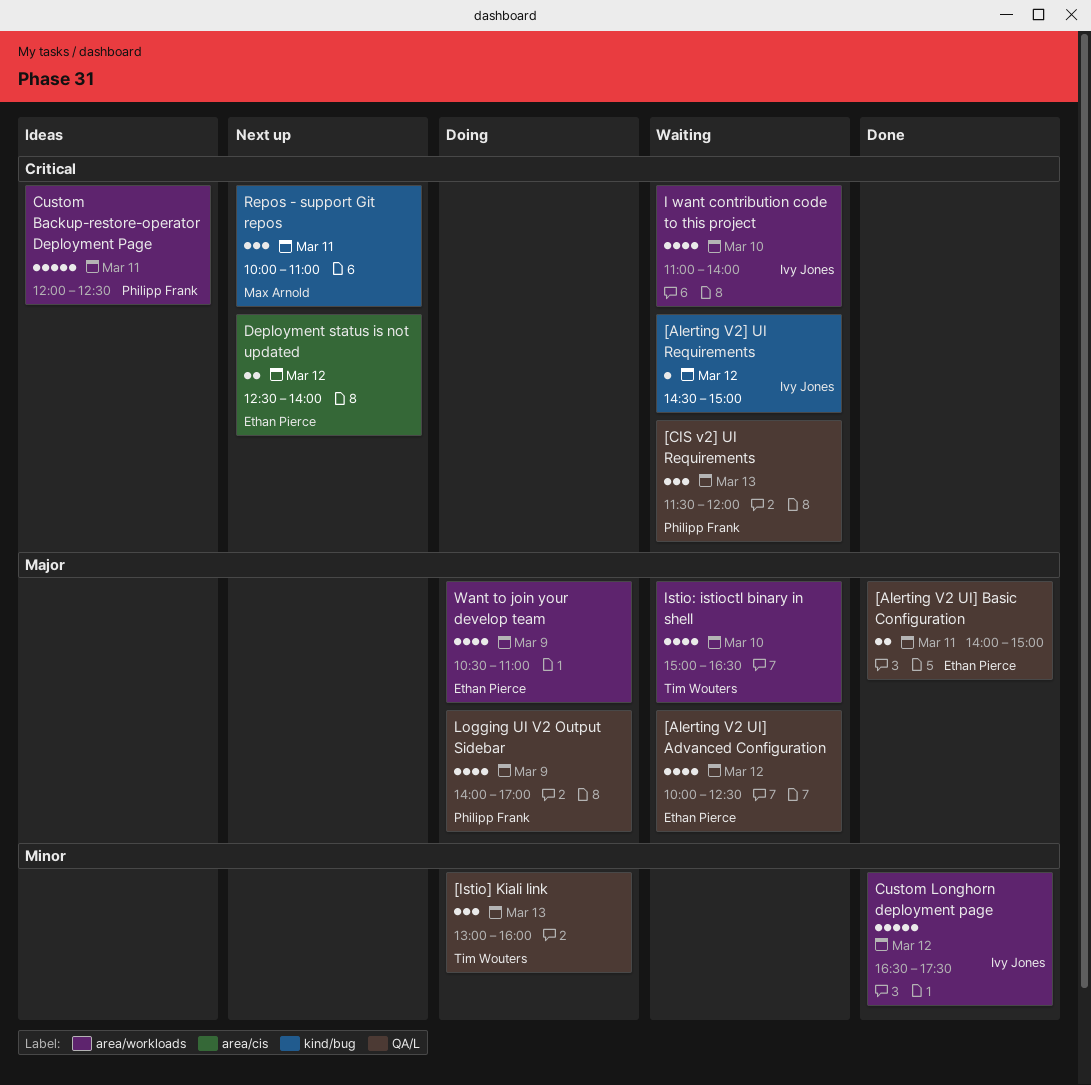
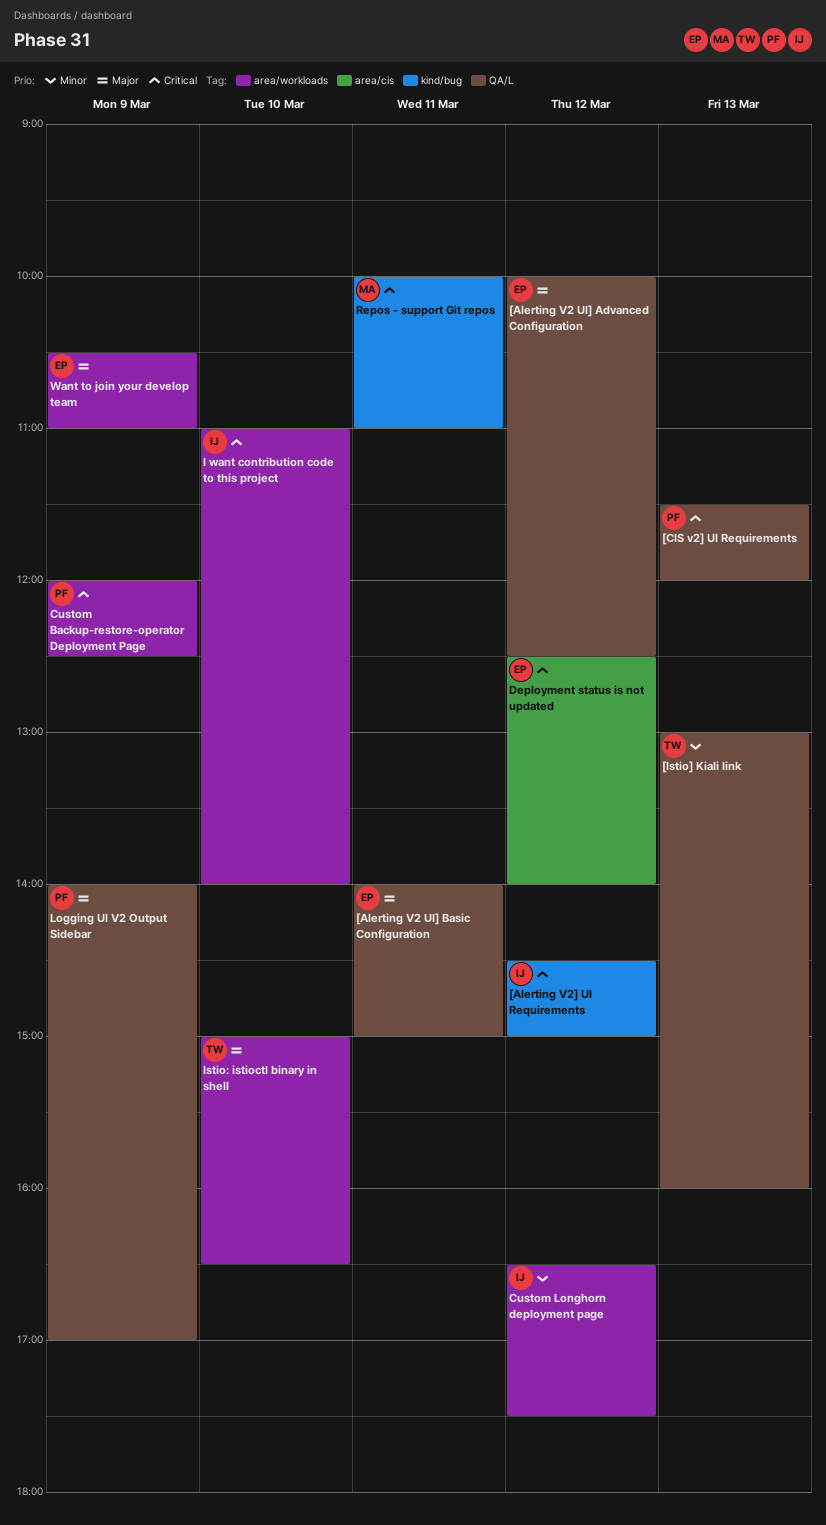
Custom Backup-restore-operator Deployment Page, day: Mar 11 -> Mar 9

